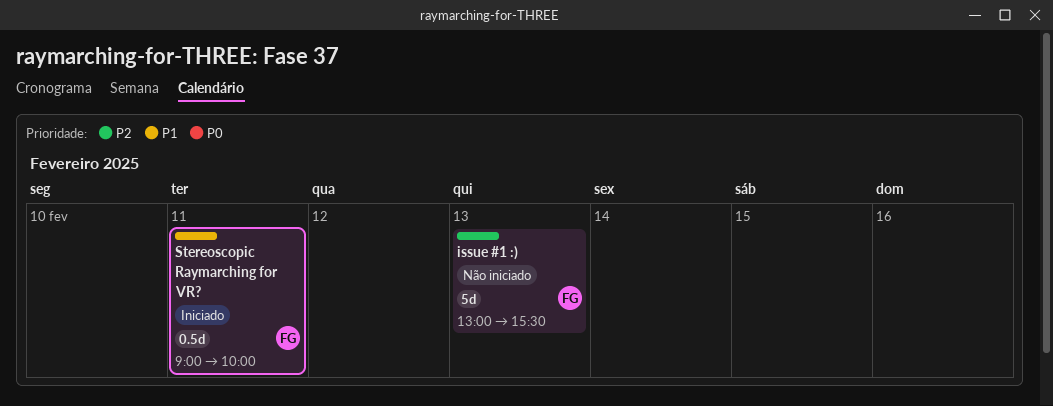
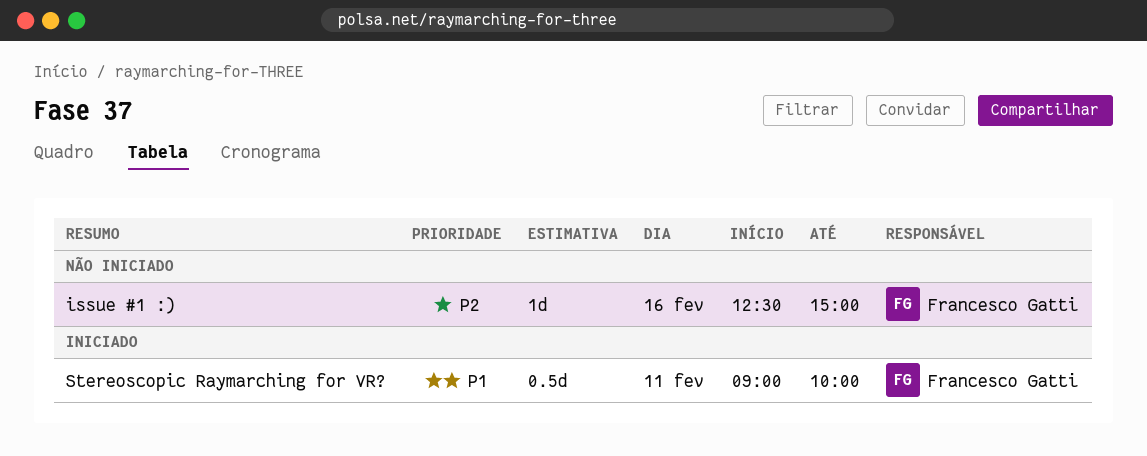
issue #1 :), estimate: 5d -> 1d
issue #1 :), day: Feb 13 -> Feb 16
issue #1 :), begins: 13:00 -> 12:30
issue #1 :), ends: 15:30 -> 15:00

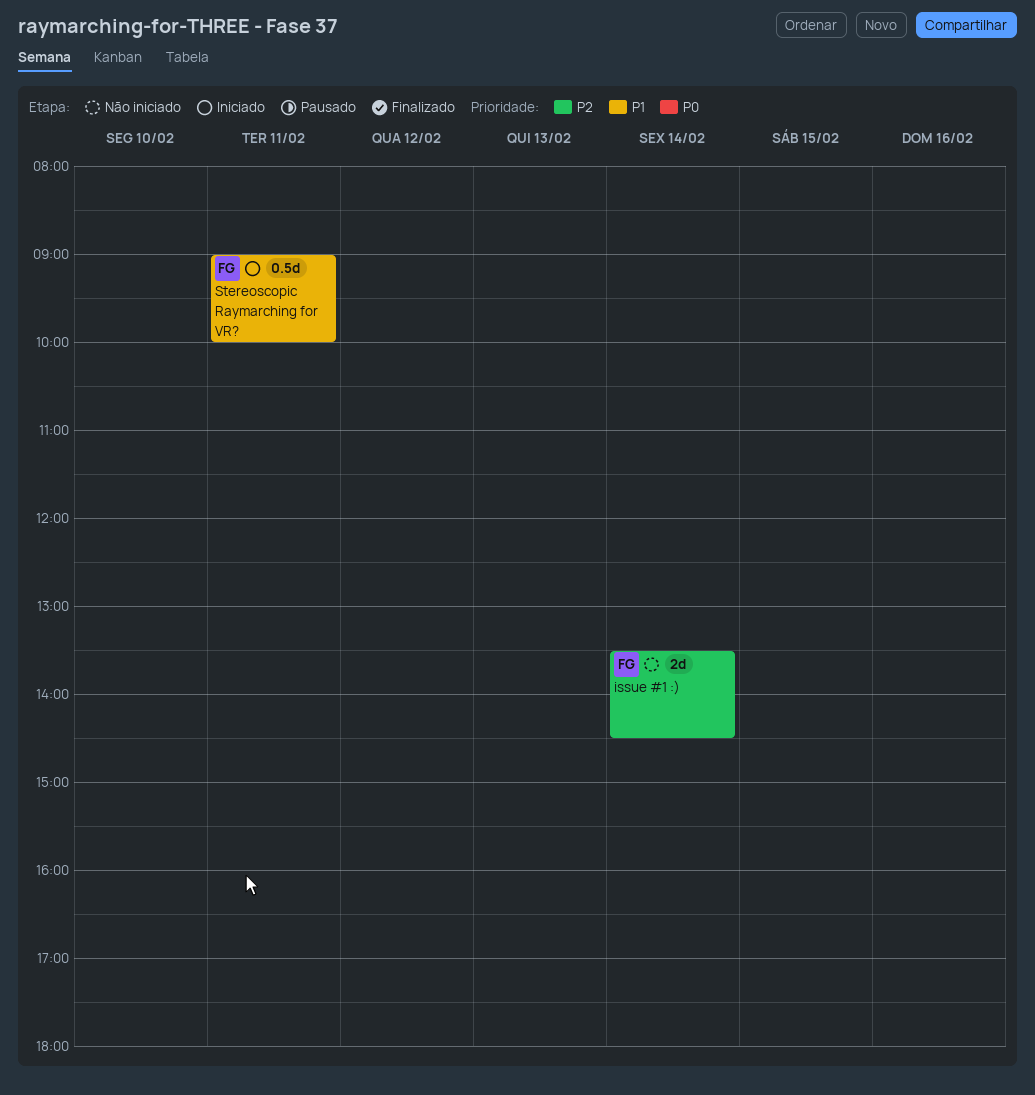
issue #1 :), estimate: 1d -> 2d
issue #1 :), day: Feb 16 -> Feb 14
issue #1 :), begins: 12:30 -> 13:30
issue #1 :), ends: 15:00 -> 14:30

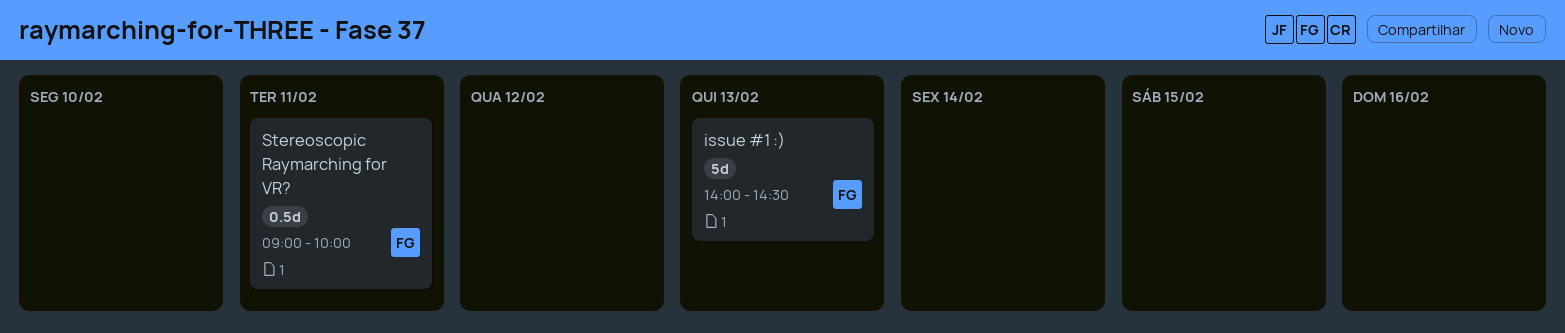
issue #1 :), estimate: 2d -> 5d
issue #1 :), day: Feb 14 -> Feb 13
issue #1 :), begins: 13:30 -> 14:00

